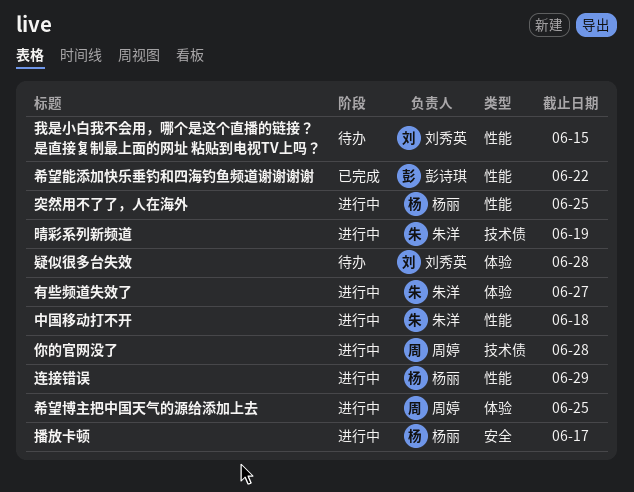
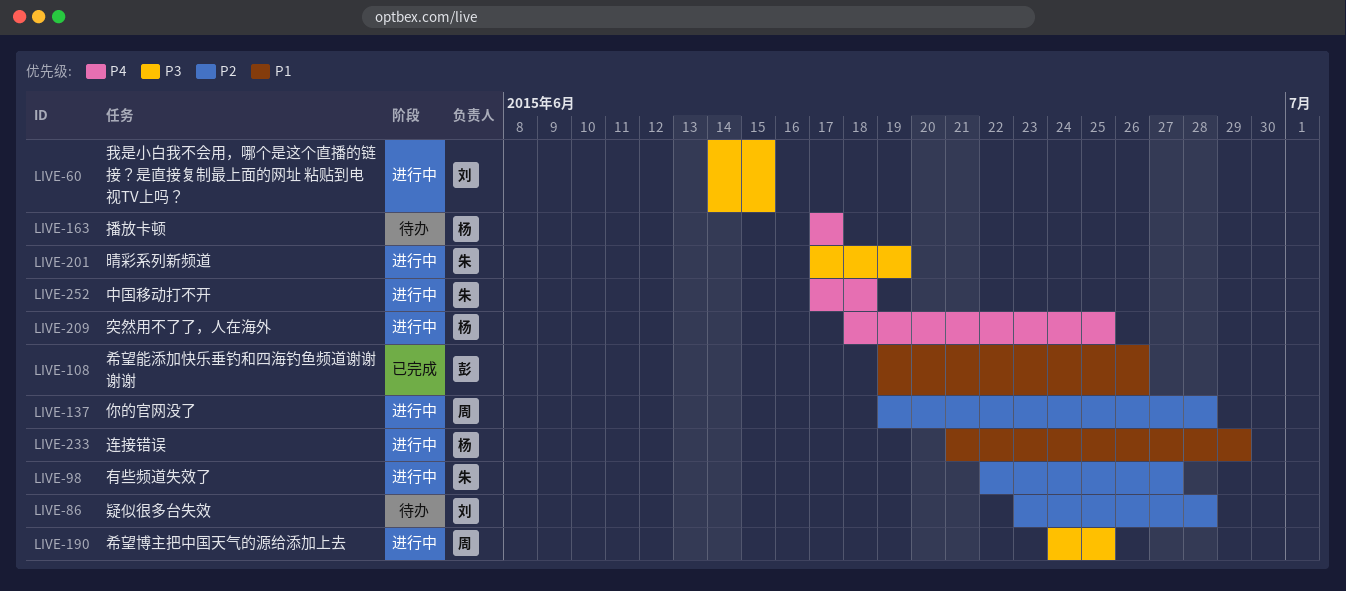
希望能添加快乐垂钓和四海钓鱼频道谢谢谢谢, due: Jun 22 -> Jun 26
我是小白我不会用，哪个是这个直播的链接？是直接复制最上面的网址 粘贴到电视TV上吗？, status: 待办 -> 进行中
播放卡顿, status: 进行中 -> 待办

